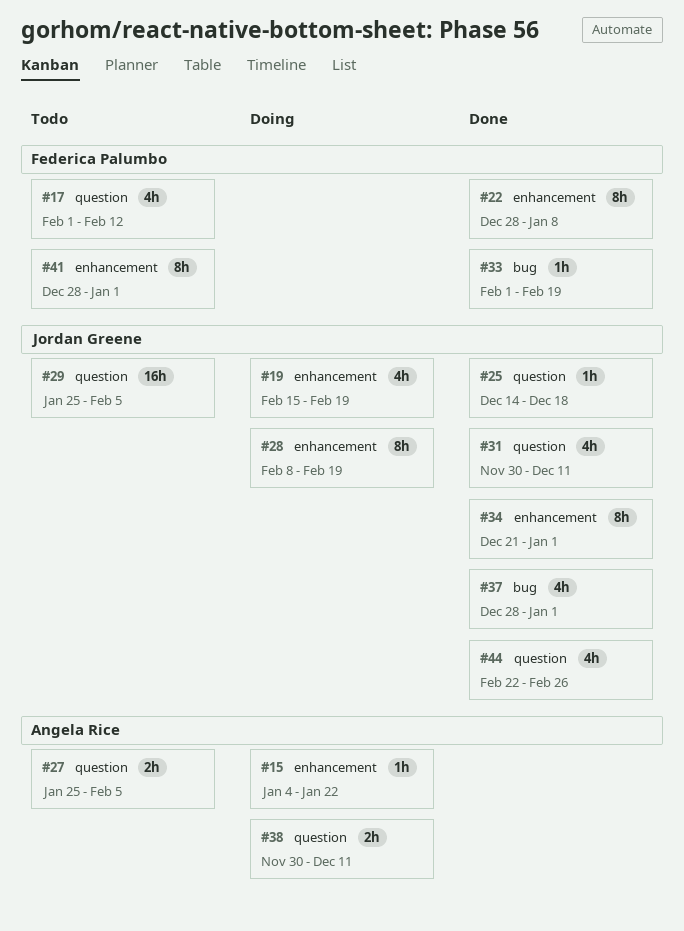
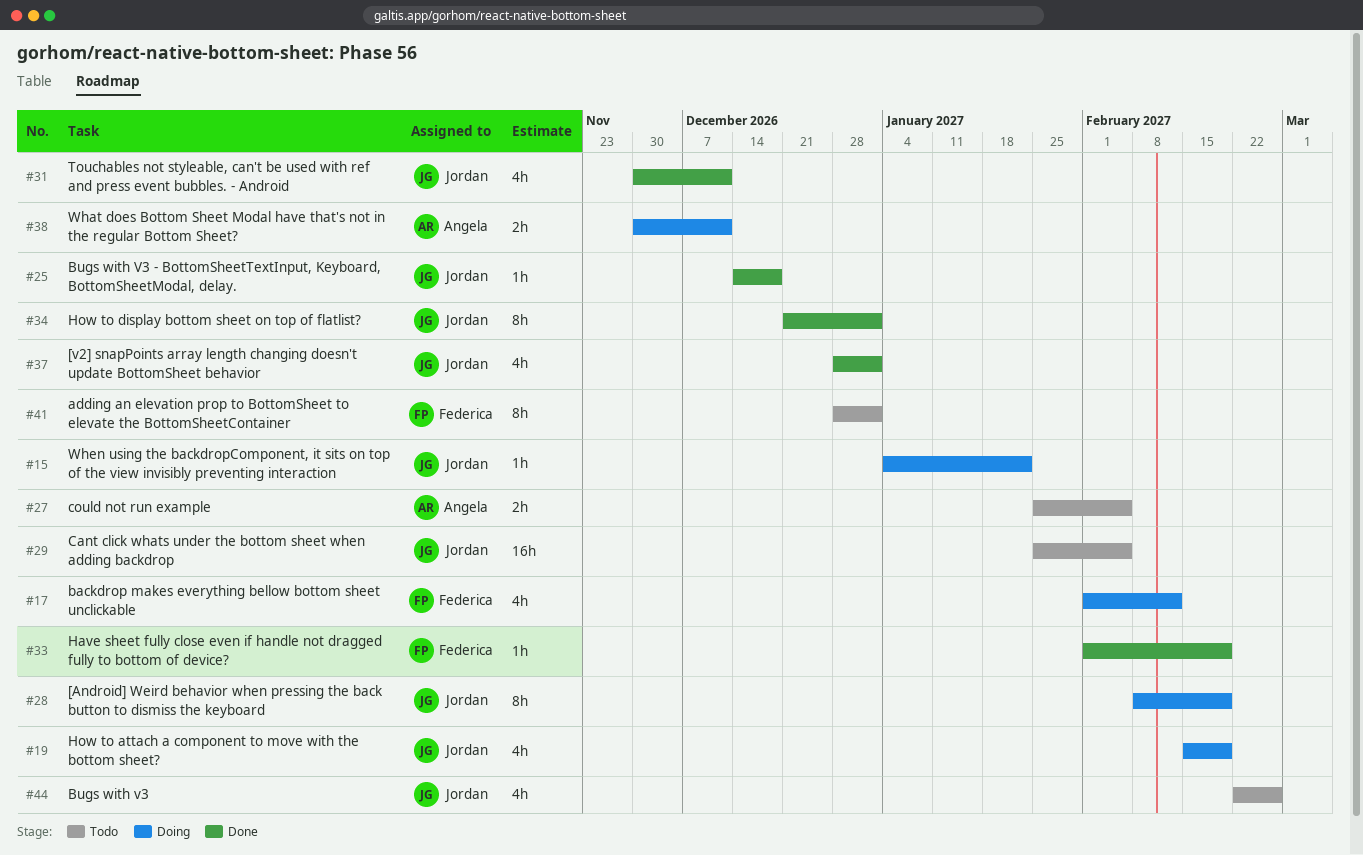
#15, owner: Angela Rice -> Jordan Greene
#17, status: Todo -> Doing
#22: present -> none
#44, status: Done -> Todo

